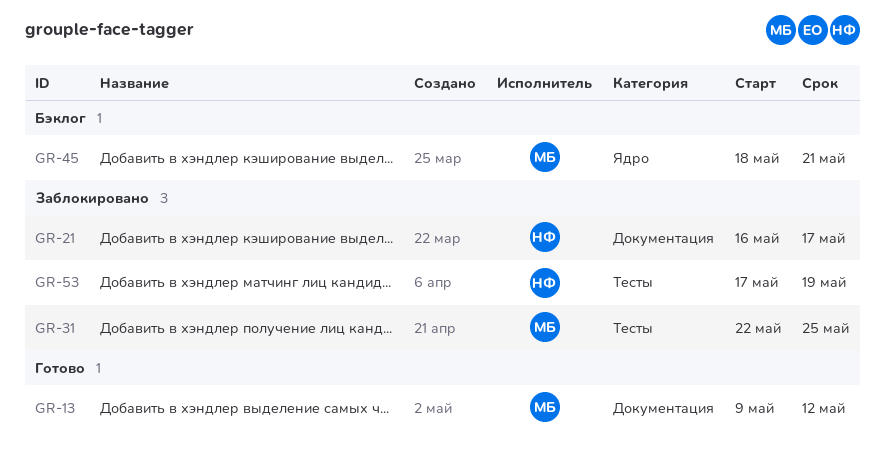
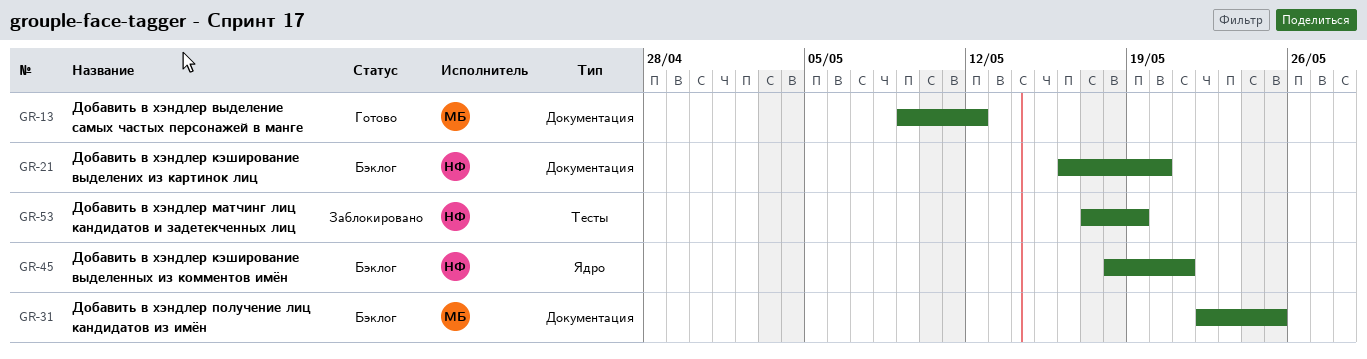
GR-21, status: Заблокировано -> Бэклог
GR-21, due: May 17 -> May 20
GR-31, status: Заблокировано -> Бэклог
GR-31, label: Тесты -> Документация
GR-45, owner: МБ -> НФ

